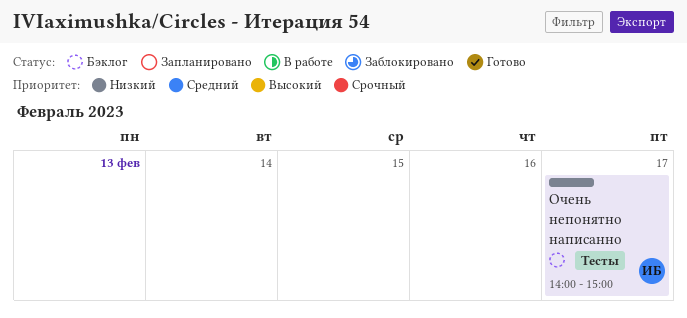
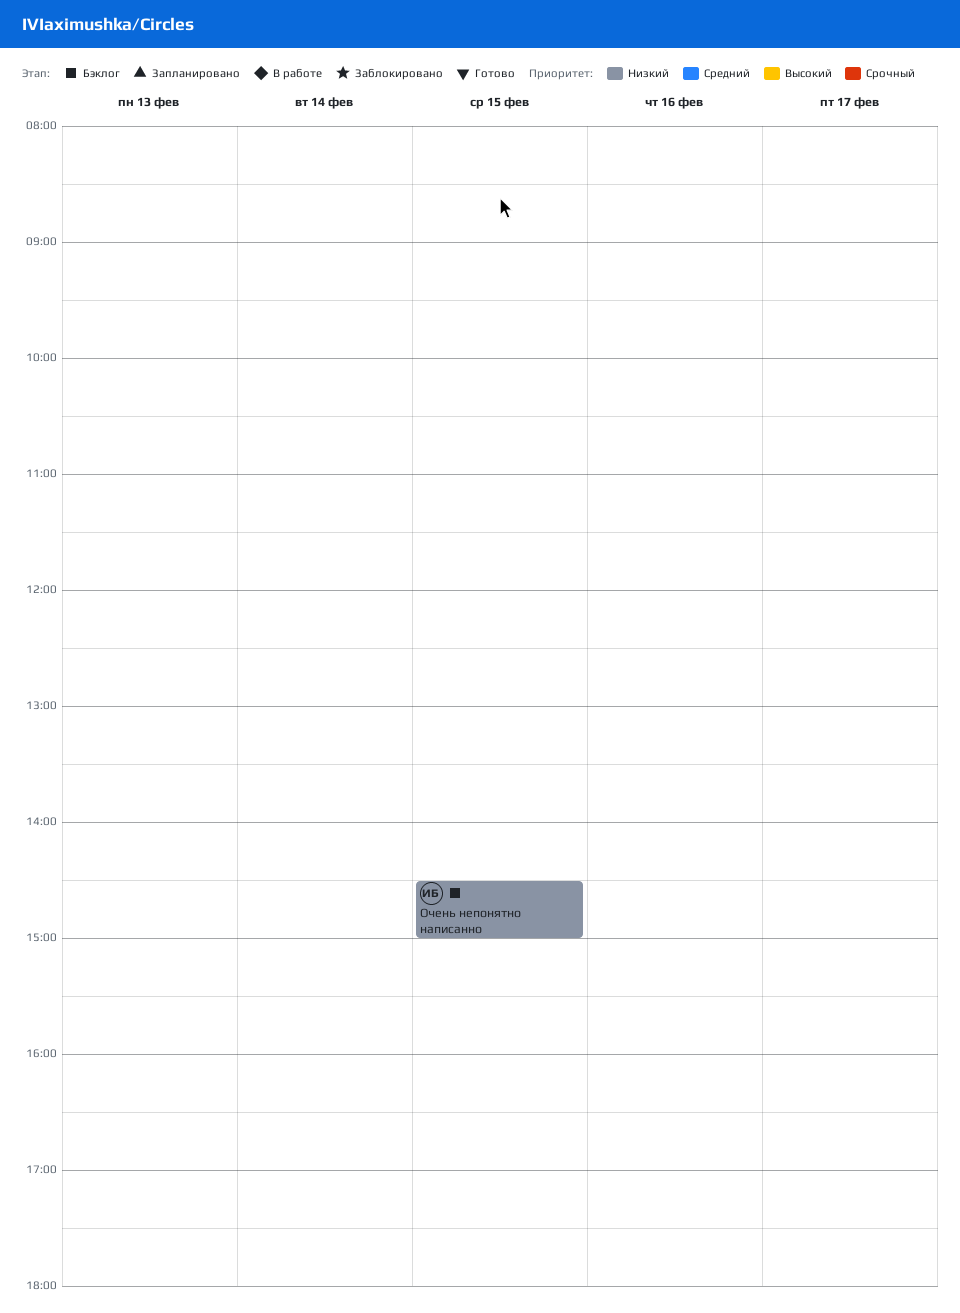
Очень непонятно написанно, day: Feb 17 -> Feb 15
Очень непонятно написанно, begins: 14:00 -> 14:30

